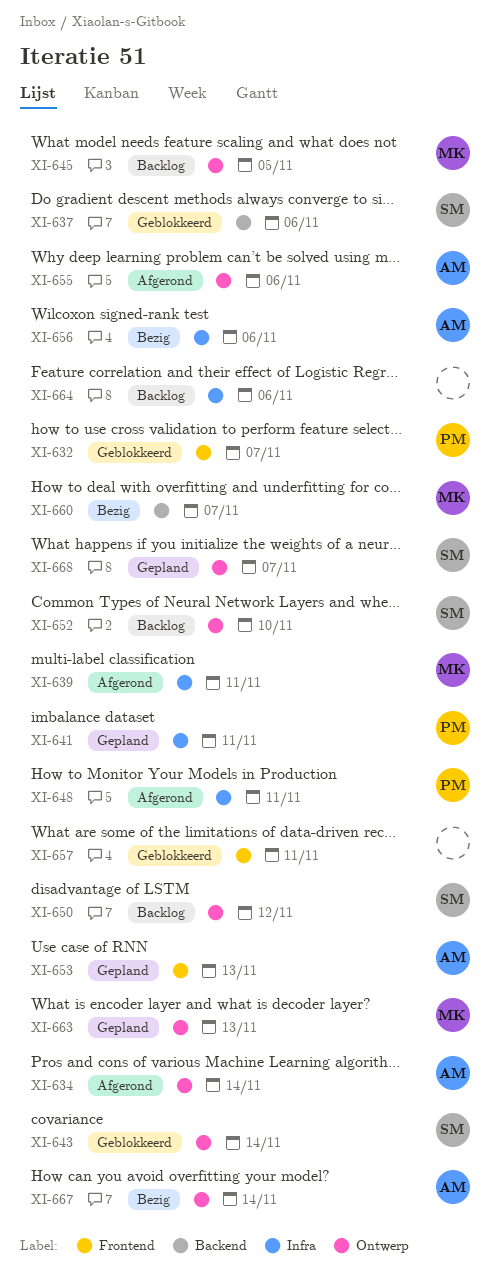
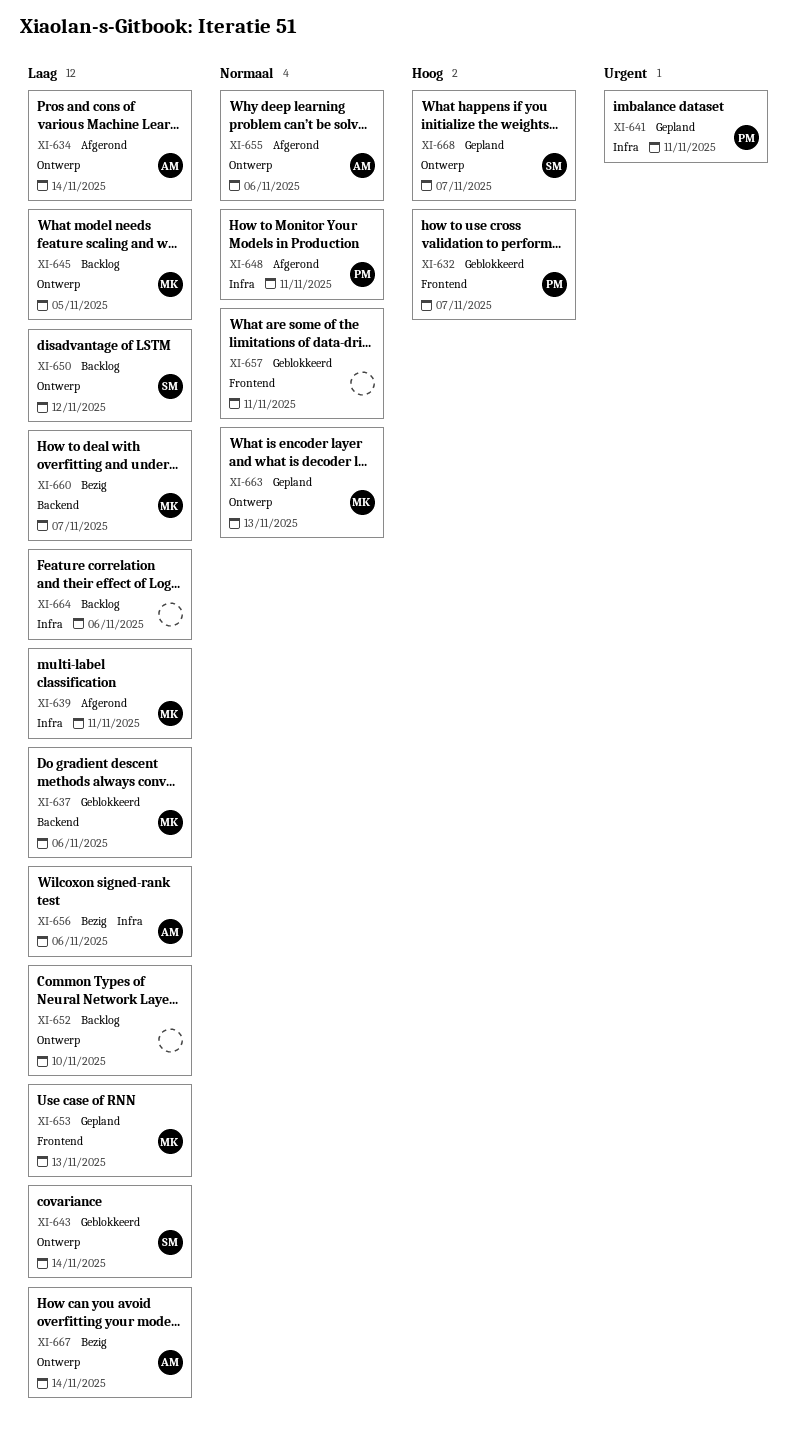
XI-637, owner: SM -> MK
XI-652, owner: SM -> none
XI-653, owner: AM -> MK

